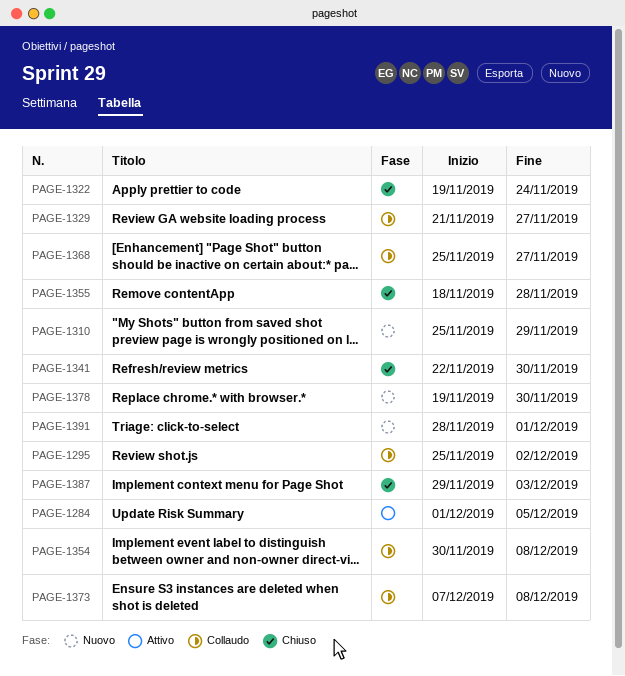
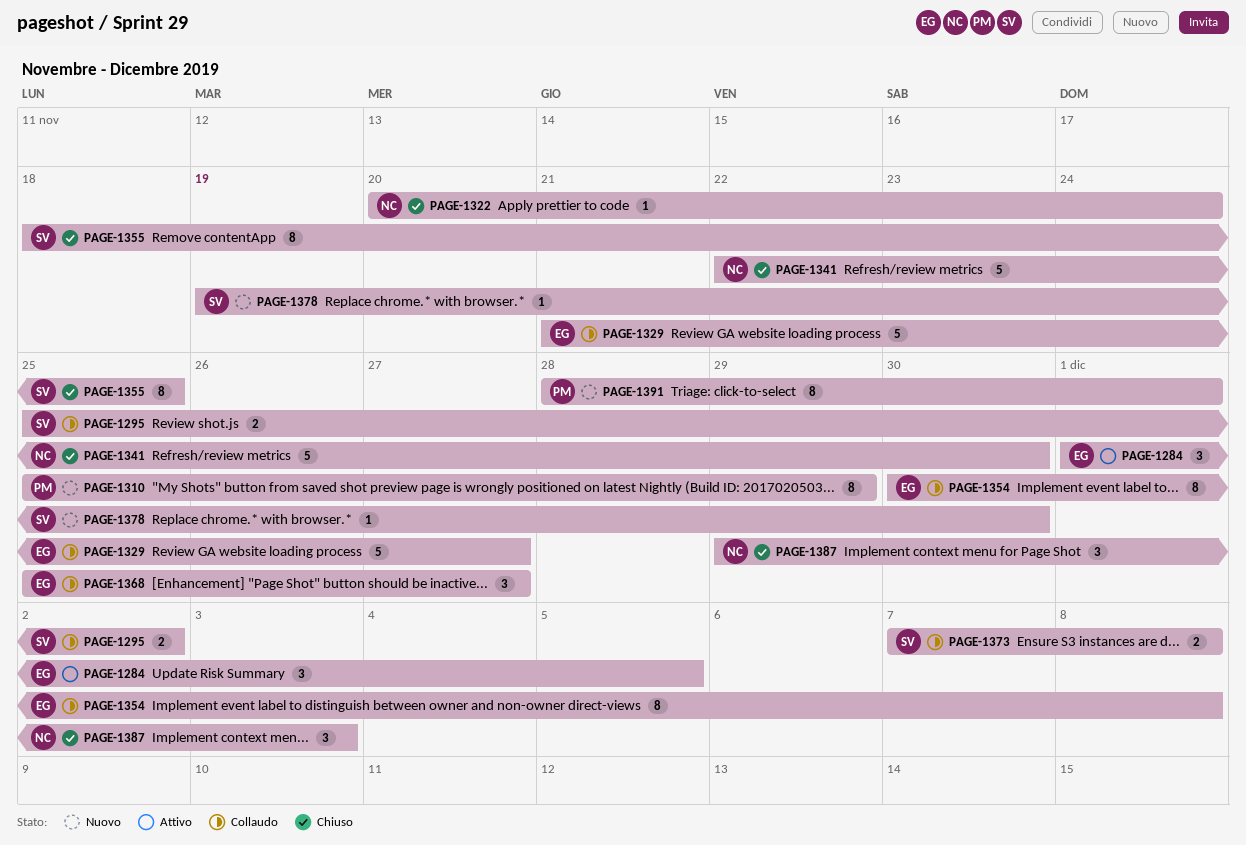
PAGE-1322, start: Nov 19 -> Nov 20
PAGE-1355, due: Nov 28 -> Nov 25

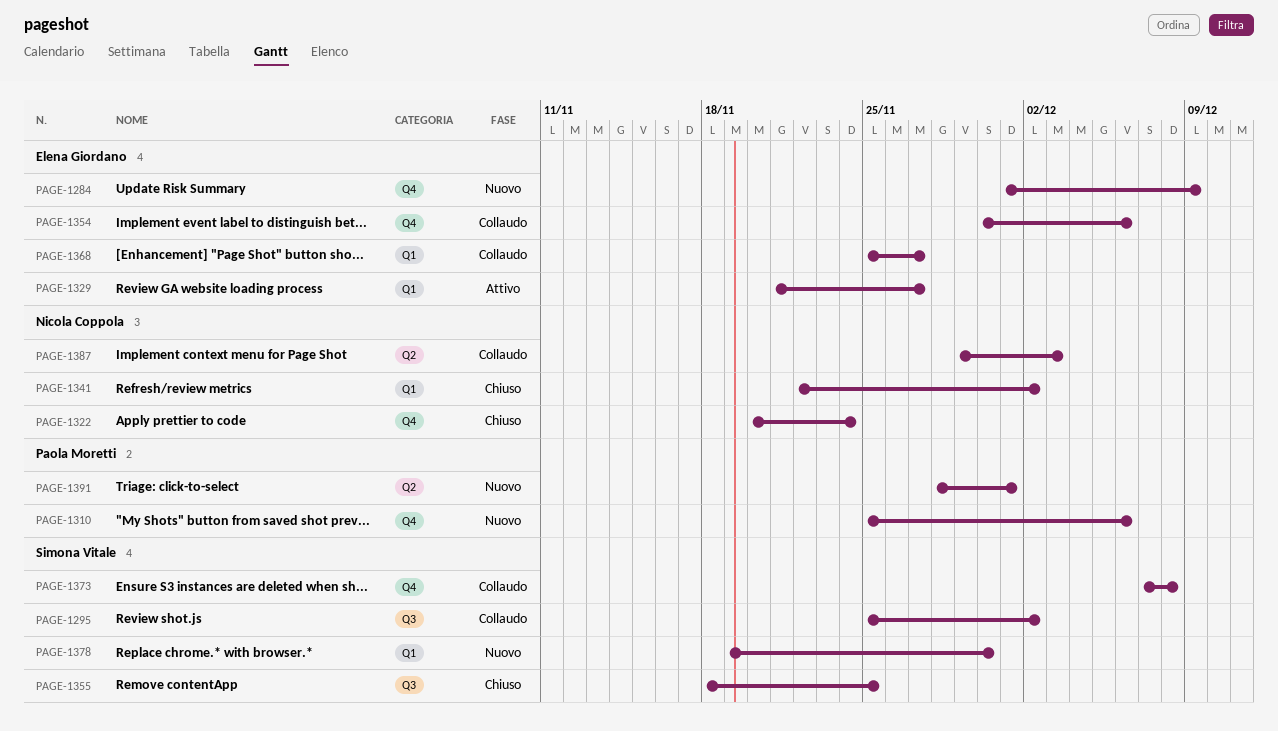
PAGE-1284, status: Attivo -> Nuovo
PAGE-1284, due: Dec 5 -> Dec 9
PAGE-1310, due: Nov 29 -> Dec 6
PAGE-1329, status: Collaudo -> Attivo
PAGE-1341, due: Nov 30 -> Dec 2
PAGE-1354, due: Dec 8 -> Dec 6
PAGE-1387, status: Chiuso -> Collaudo

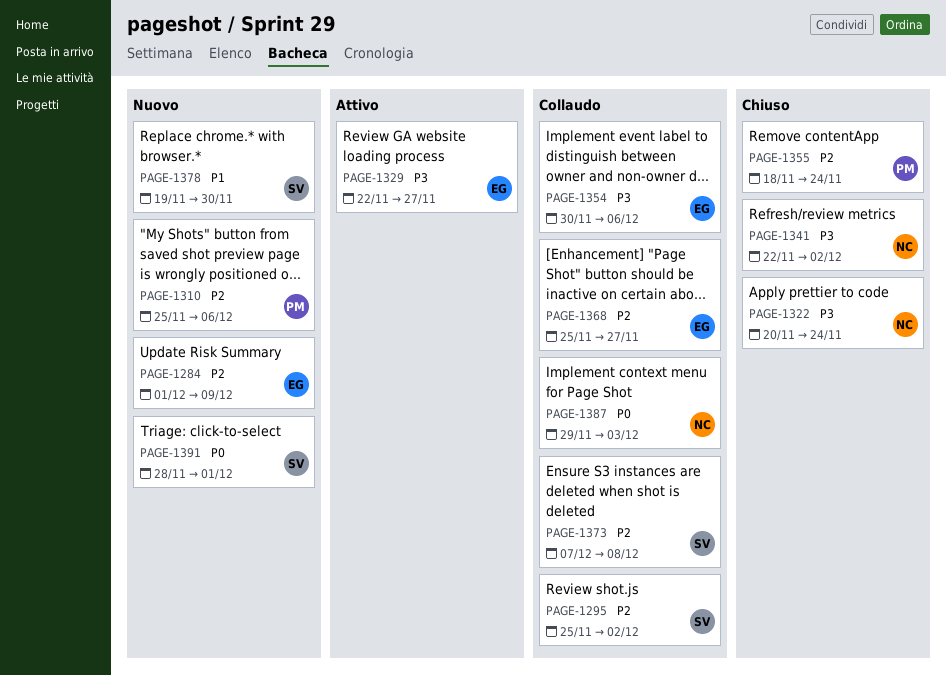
PAGE-1329, start: Nov 21 -> Nov 22
PAGE-1355, owner: Simona Vitale -> Paola Moretti
PAGE-1355, due: Nov 25 -> Nov 24
PAGE-1391, owner: Paola Moretti -> Simona Vitale

